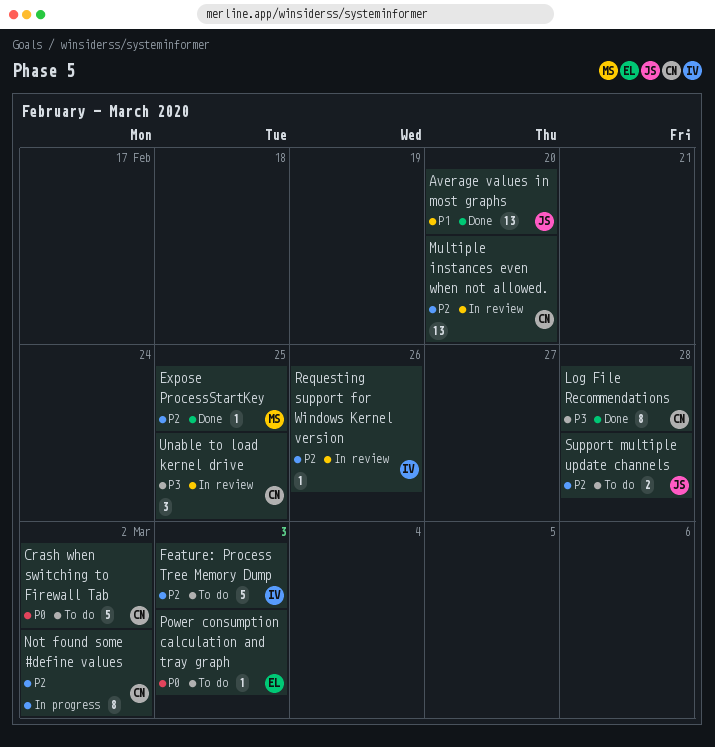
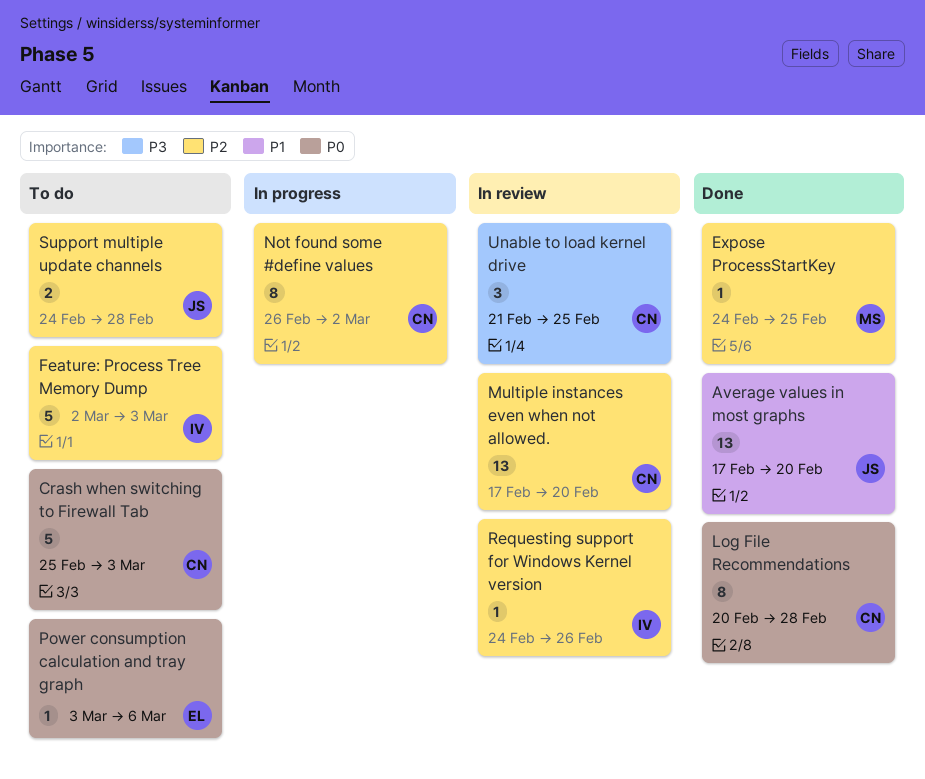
Crash when switching to Firewall Tab, due: Mar 2 -> Mar 3
Log File Recommendations, priority: P3 -> P0
Power consumption calculation and tray graph, due: Mar 3 -> Mar 6

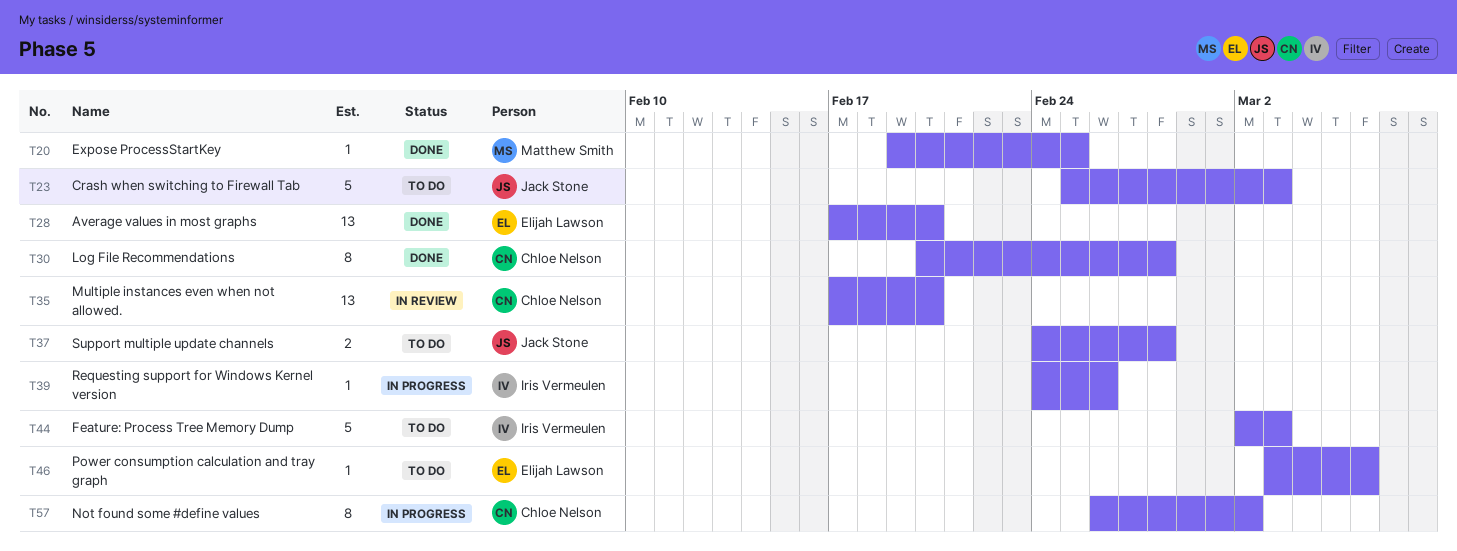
Average values in most graphs, owner: Jack Stone -> Elijah Lawson
Crash when switching to Firewall Tab, owner: Chloe Nelson -> Jack Stone
Expose ProcessStartKey, start: Feb 24 -> Feb 19
Requesting support for Windows Kernel version, status: In review -> In progress
Unable to load kernel drive: present -> none

